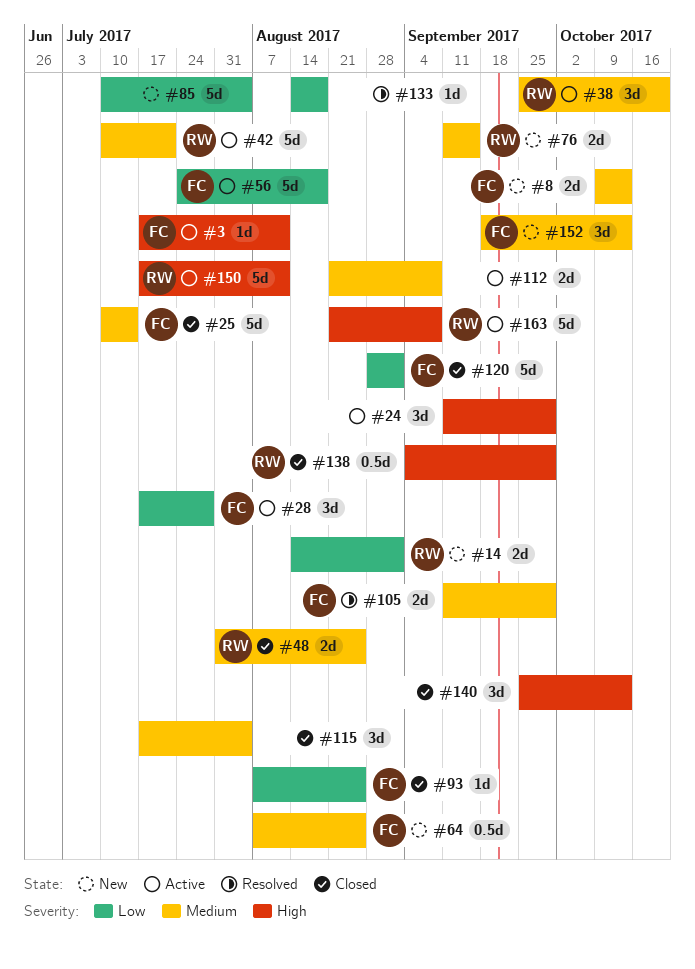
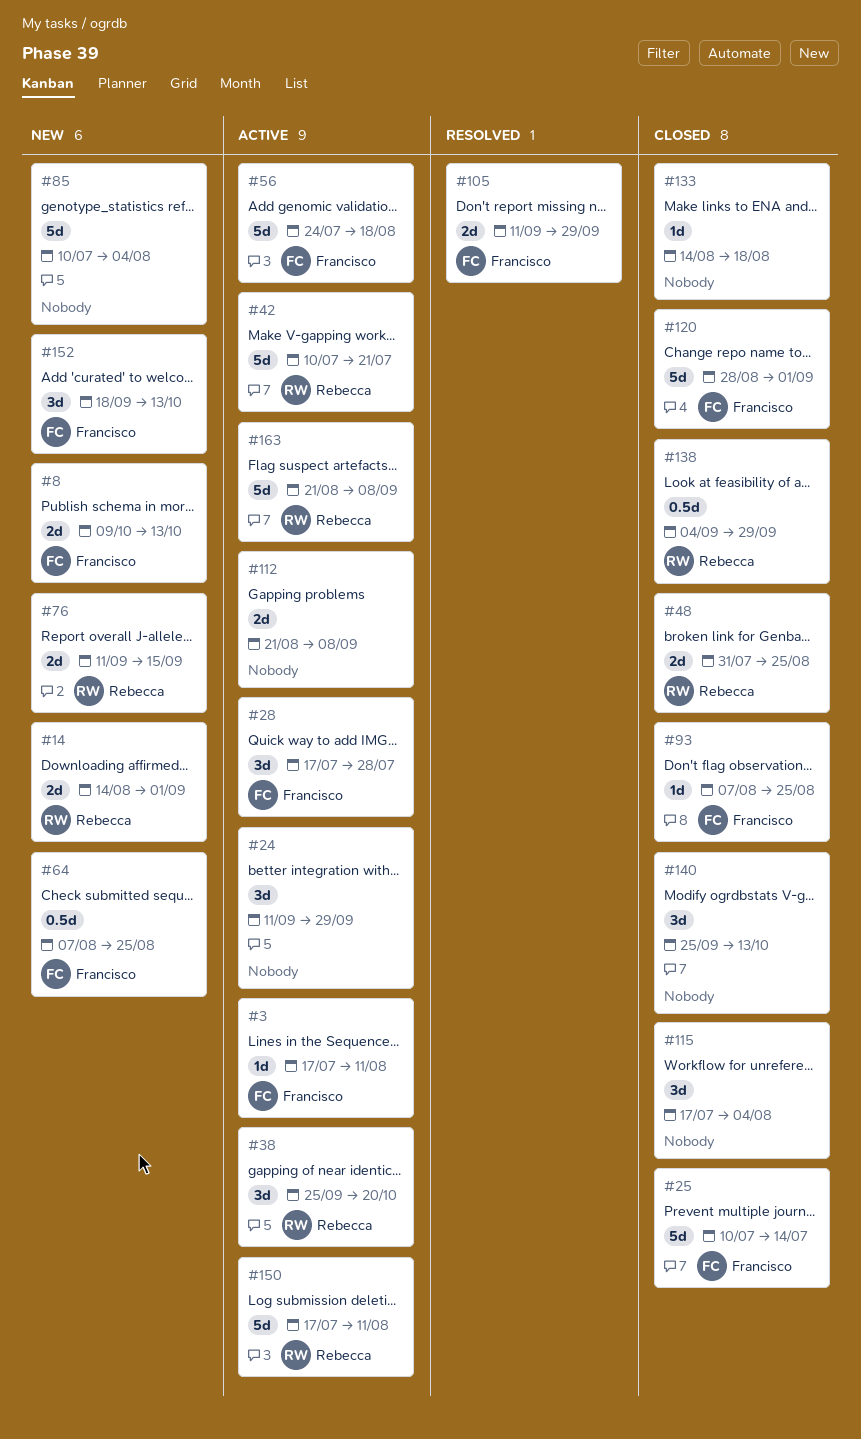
#133, status: Resolved -> Closed

